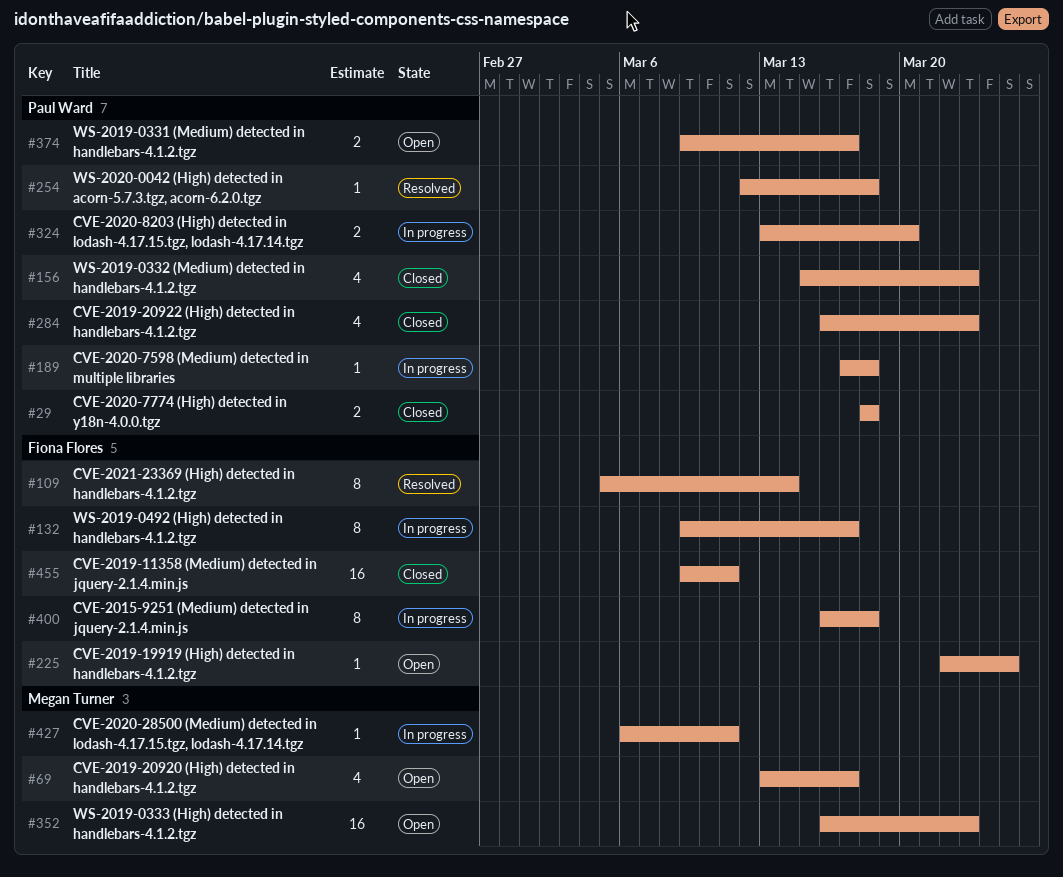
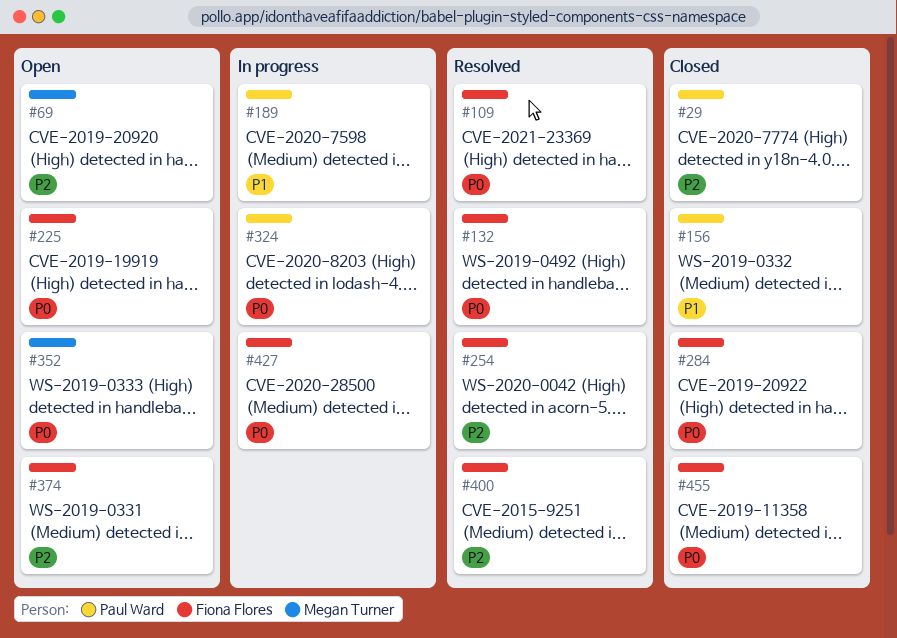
#132, status: In progress -> Resolved
#254, owner: Paul Ward -> Fiona Flores
#284, owner: Paul Ward -> Fiona Flores
#374, owner: Paul Ward -> Fiona Flores
#400, status: In progress -> Resolved
#427, owner: Megan Turner -> Fiona Flores

